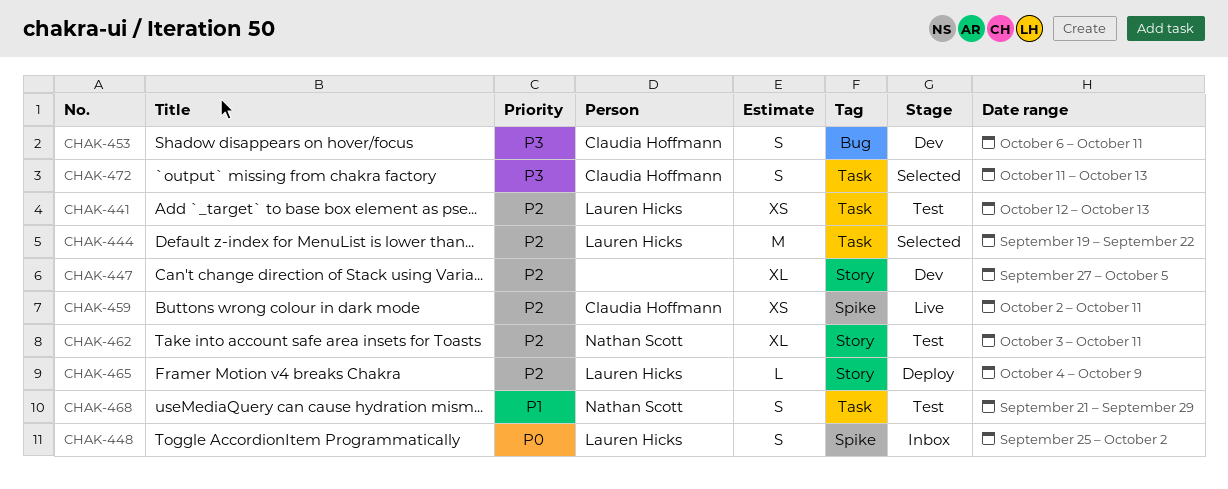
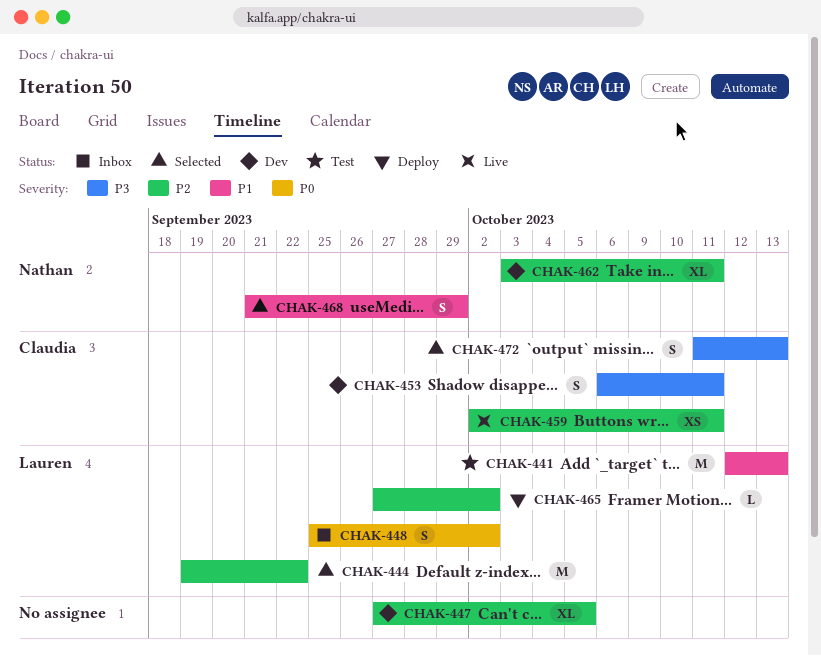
CHAK-441, priority: P2 -> P1
CHAK-441, estimate: XS -> M
CHAK-462, status: Test -> Dev
CHAK-465, start: Oct 4 -> Sep 27
CHAK-465, due: Oct 9 -> Oct 2
CHAK-468, status: Test -> Selected

